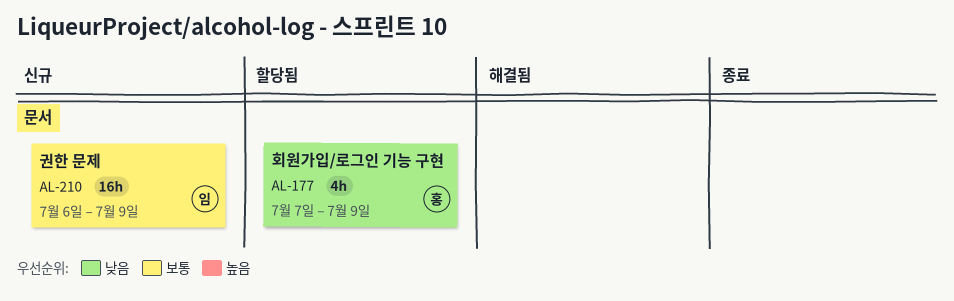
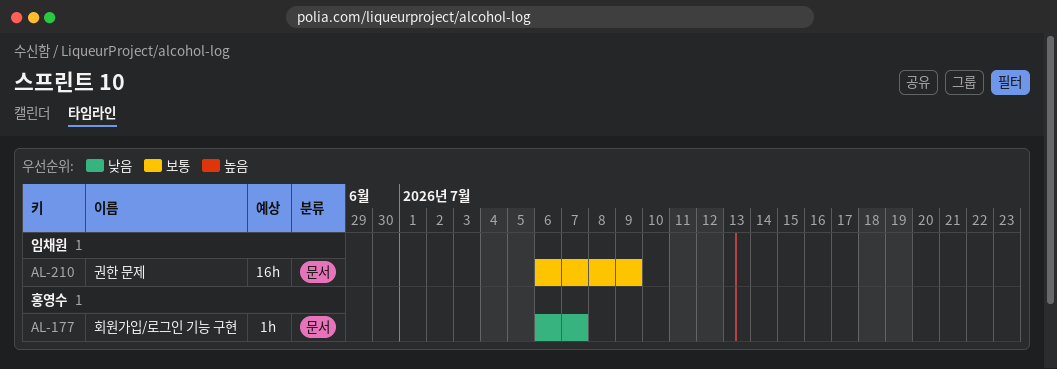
AL-177, estimate: 4h -> 1h
AL-177, start: Jul 7 -> Jul 6
AL-177, due: Jul 9 -> Jul 7

